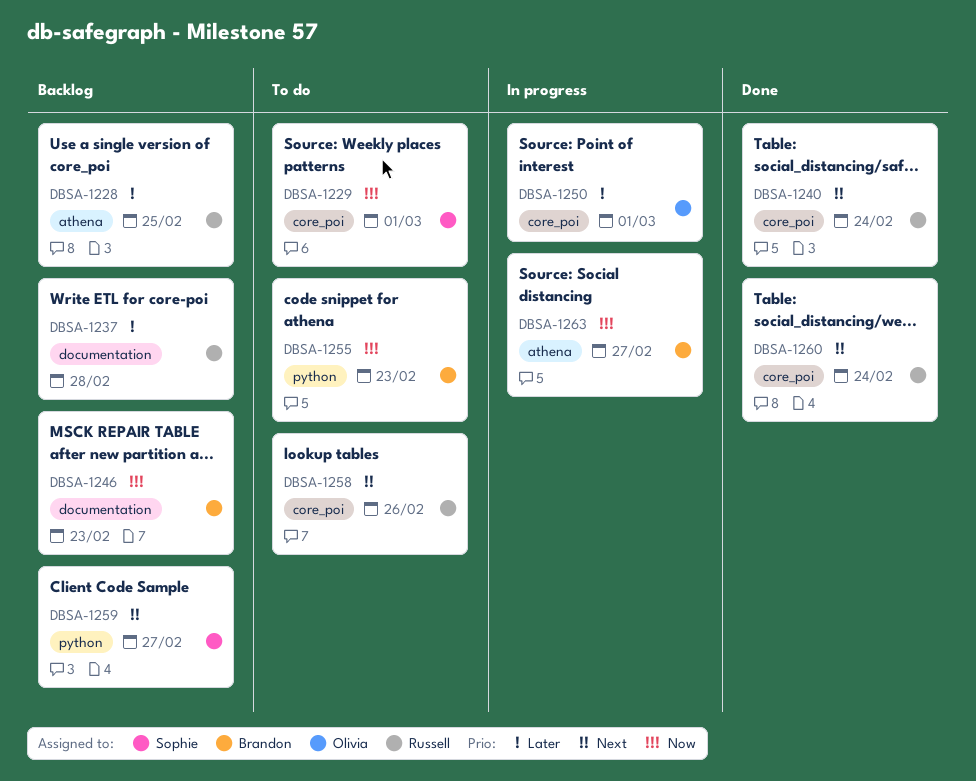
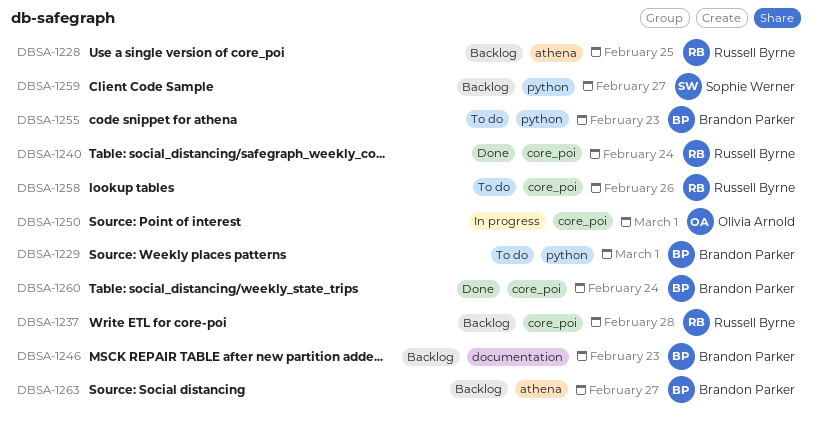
DBSA-1229, owner: Sophie Werner -> Brandon Parker
DBSA-1229, label: core_poi -> python
DBSA-1237, label: documentation -> core_poi
DBSA-1260, owner: Russell Byrne -> Brandon Parker
DBSA-1263, status: In progress -> Backlog

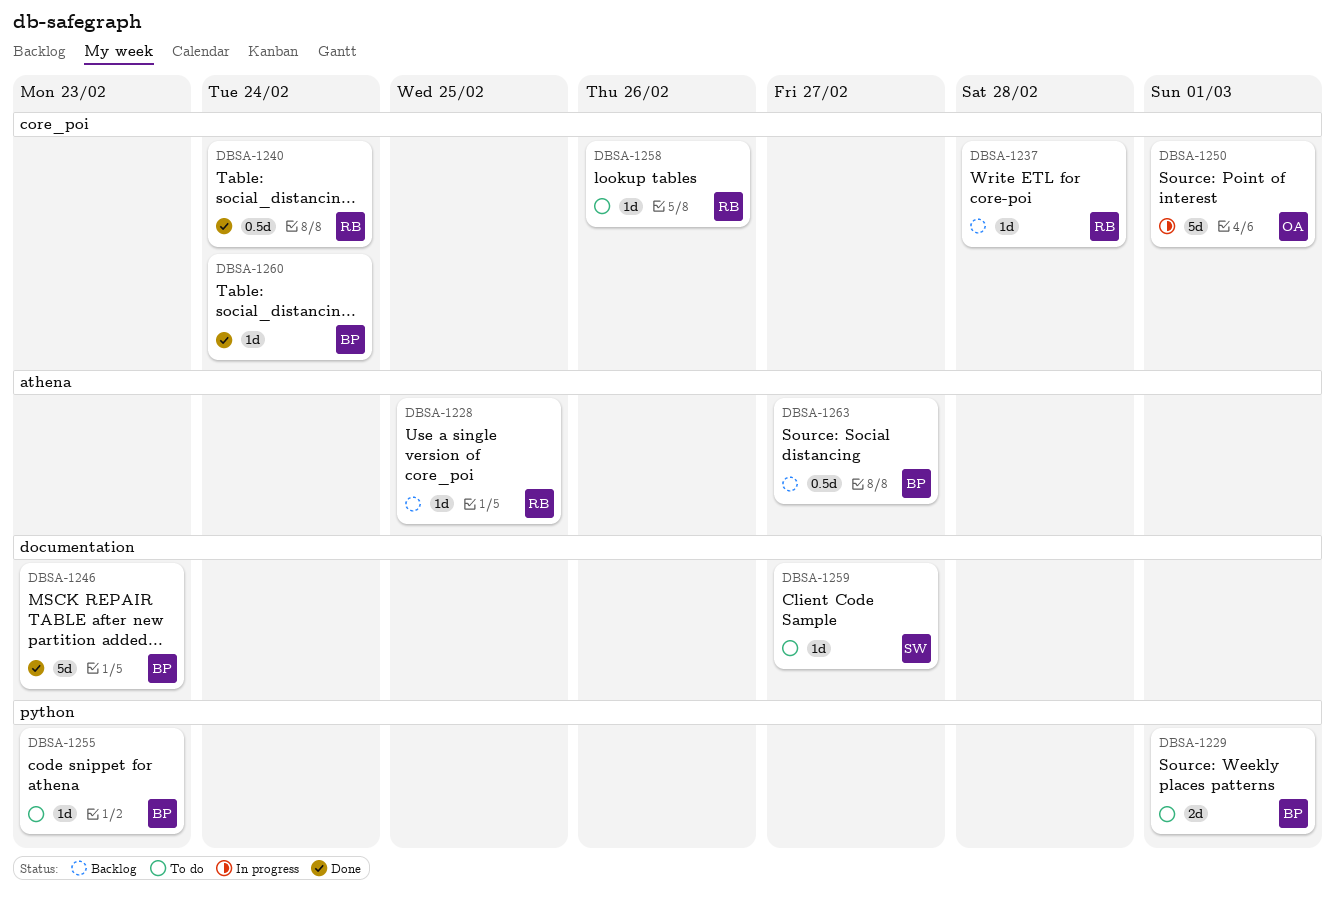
DBSA-1246, status: Backlog -> Done
DBSA-1259, status: Backlog -> To do
DBSA-1259, label: python -> documentation

